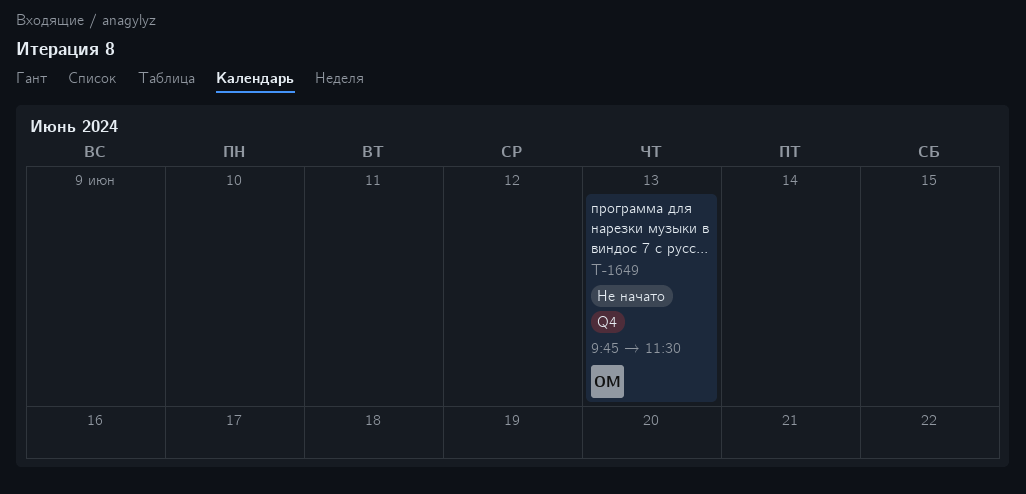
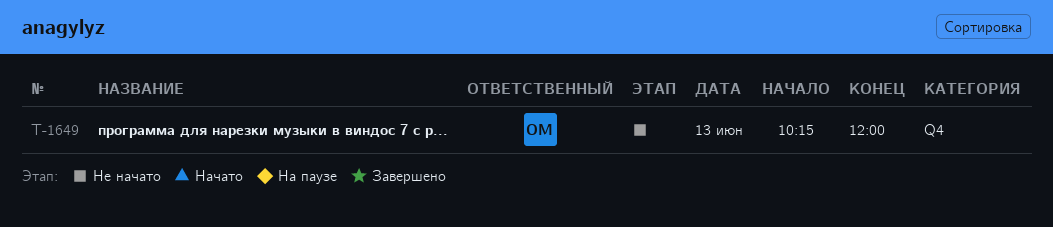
T-1649, begins: 09:45 -> 10:15
T-1649, ends: 11:30 -> 12:00

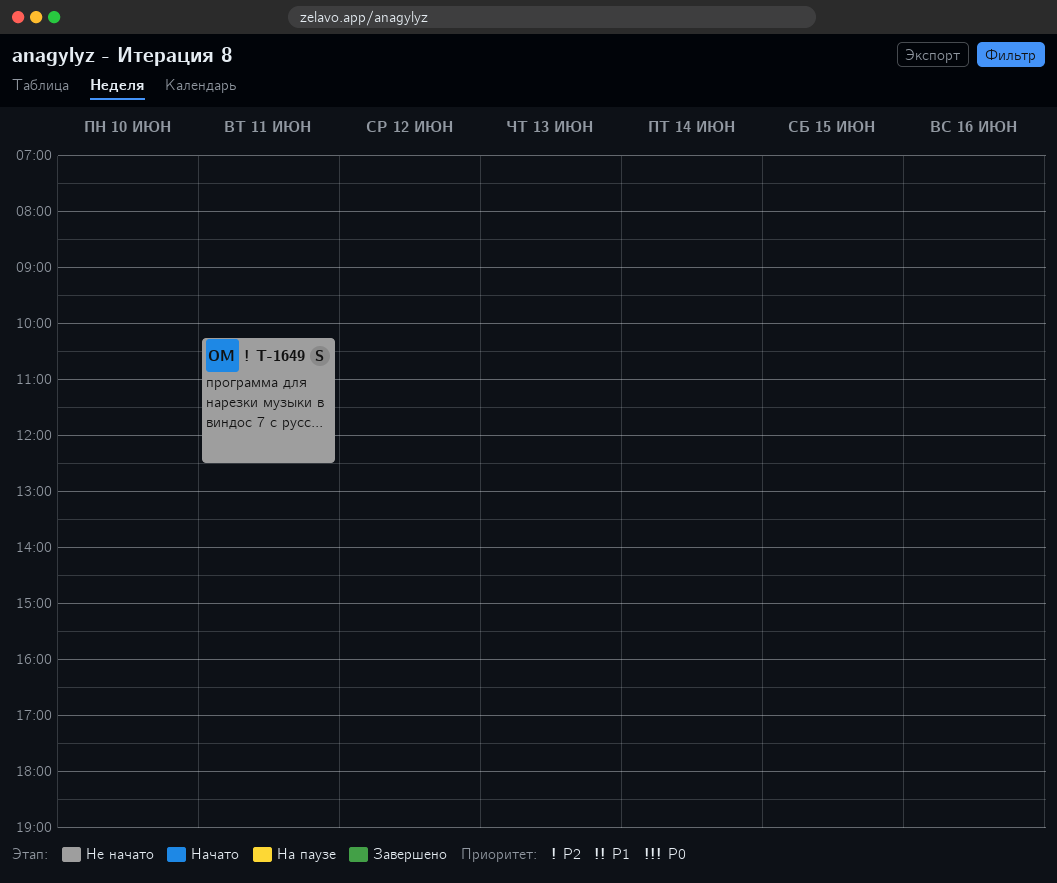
T-1649, day: Jun 13 -> Jun 11
T-1649, ends: 12:00 -> 12:30

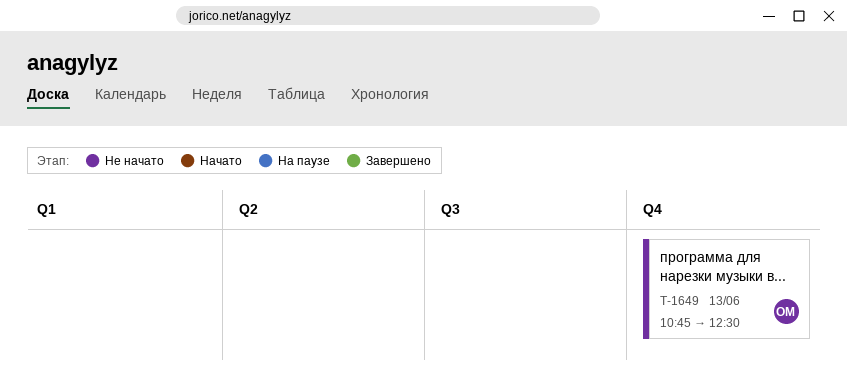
T-1649, day: Jun 11 -> Jun 13
T-1649, begins: 10:15 -> 10:45

